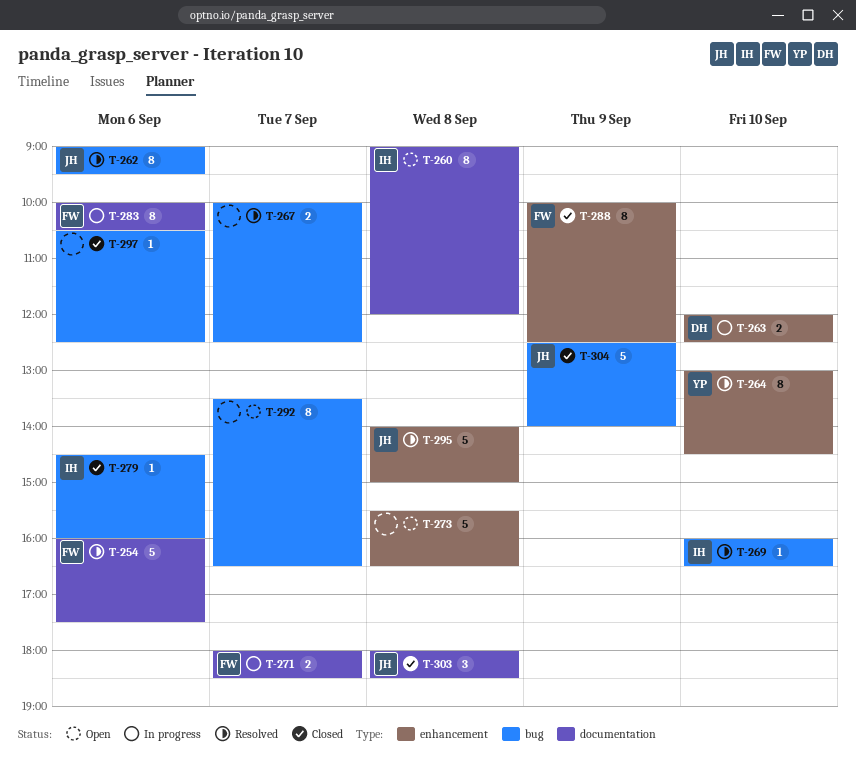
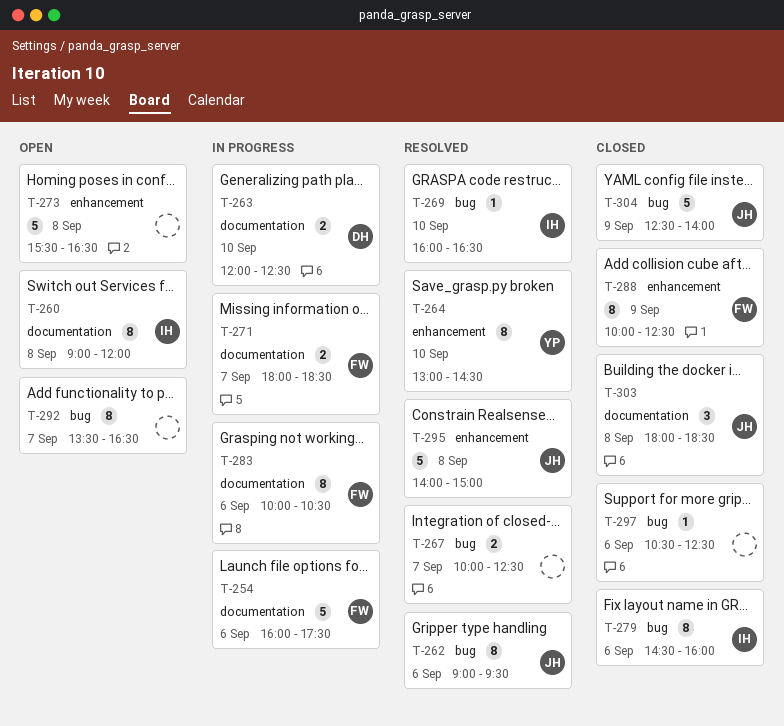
T-254, status: Resolved -> In progress
T-263, label: enhancement -> documentation
T-279, estimate: 1 -> 8

